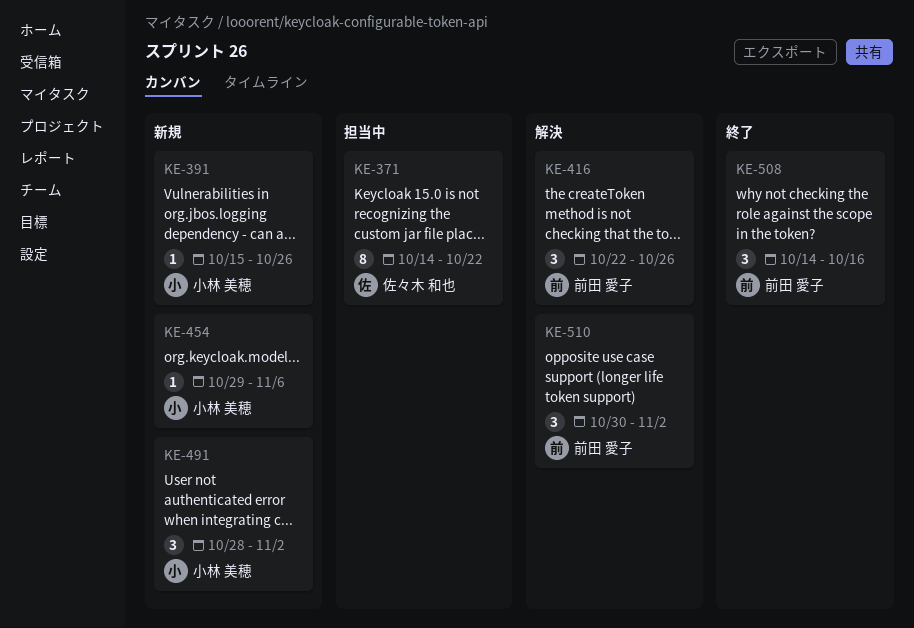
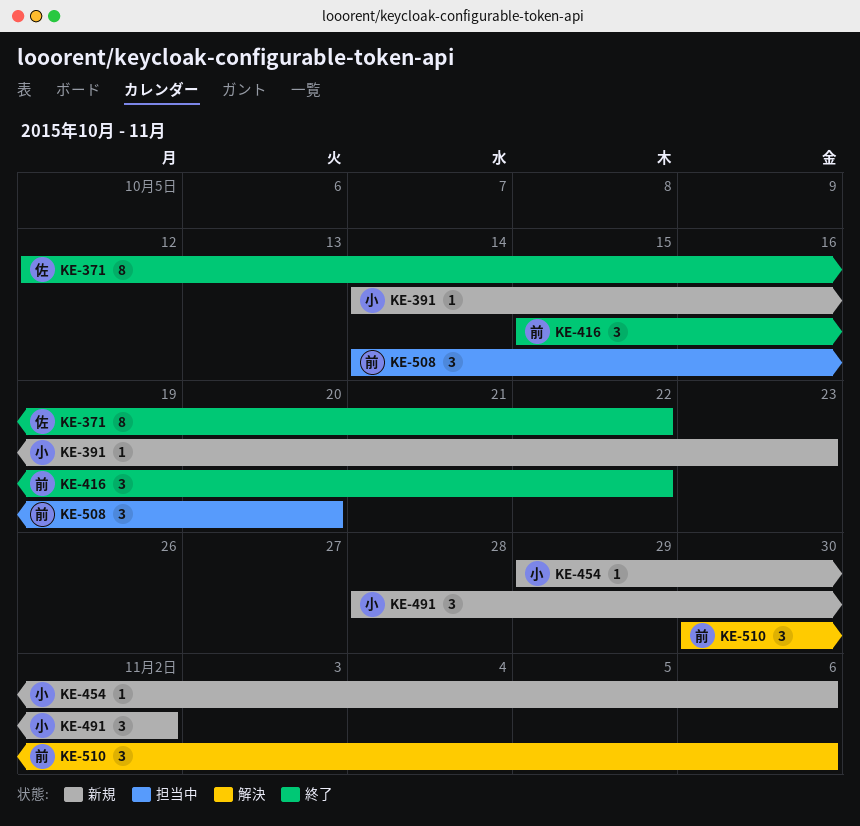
KE-371, status: 担当中 -> 終了
KE-371, start: Oct 14 -> Oct 12
KE-391, start: Oct 15 -> Oct 14
KE-391, due: Oct 26 -> Oct 23
KE-416, status: 解決 -> 終了
KE-416, start: Oct 22 -> Oct 15
KE-416, due: Oct 26 -> Oct 22
KE-508, status: 終了 -> 担当中
KE-508, due: Oct 16 -> Oct 20
KE-510, due: Nov 2 -> Nov 6

